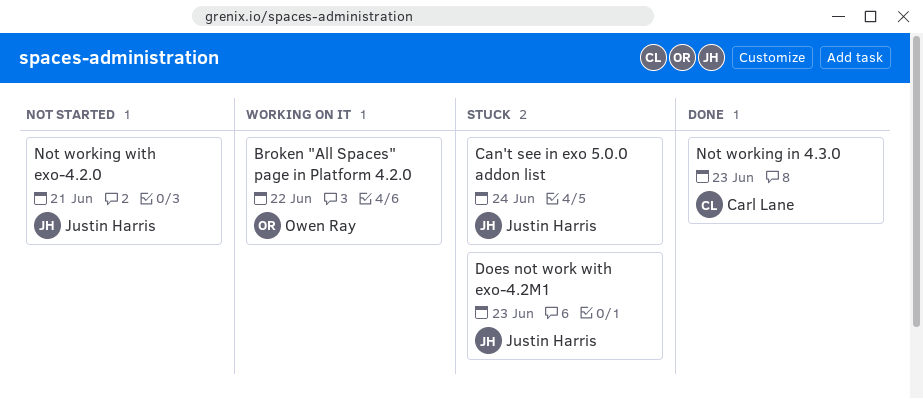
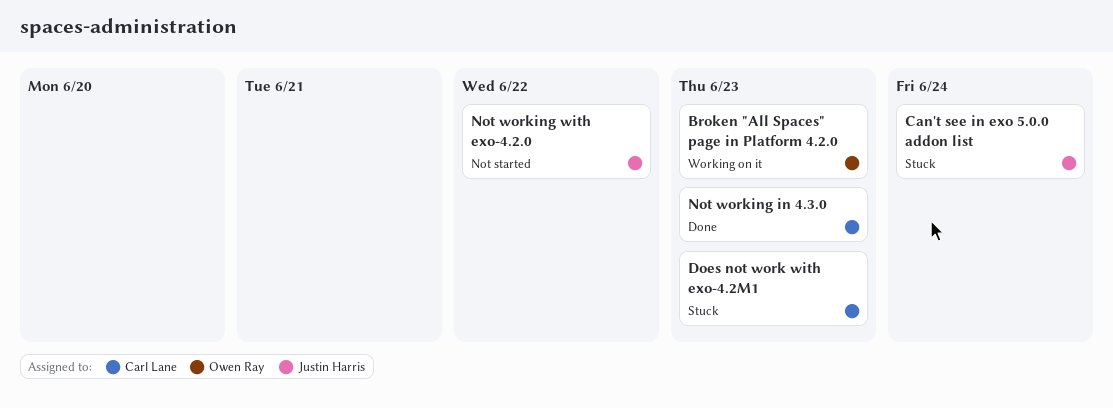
Broken "All Spaces" page in Platform 4.2.0, due: Jun 22 -> Jun 23
Does not work with exo-4.2M1, owner: Justin Harris -> Carl Lane
Not working with exo-4.2.0, due: Jun 21 -> Jun 22

